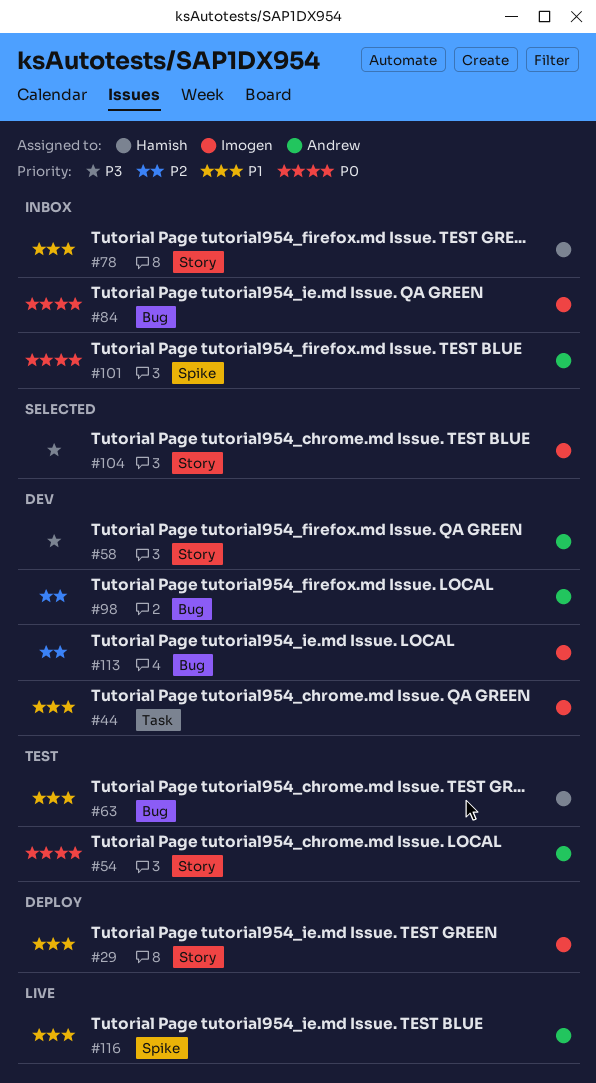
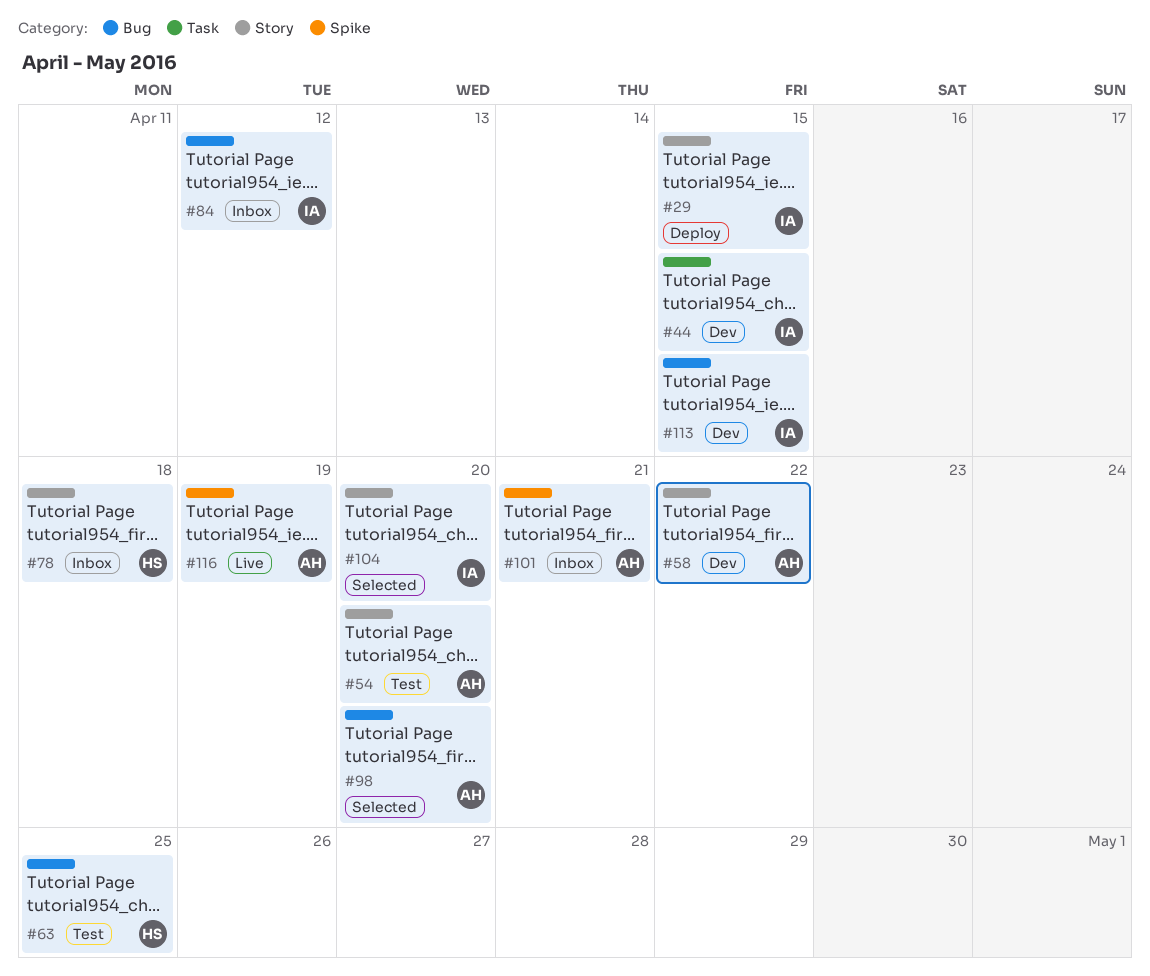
#98, status: Dev -> Selected

